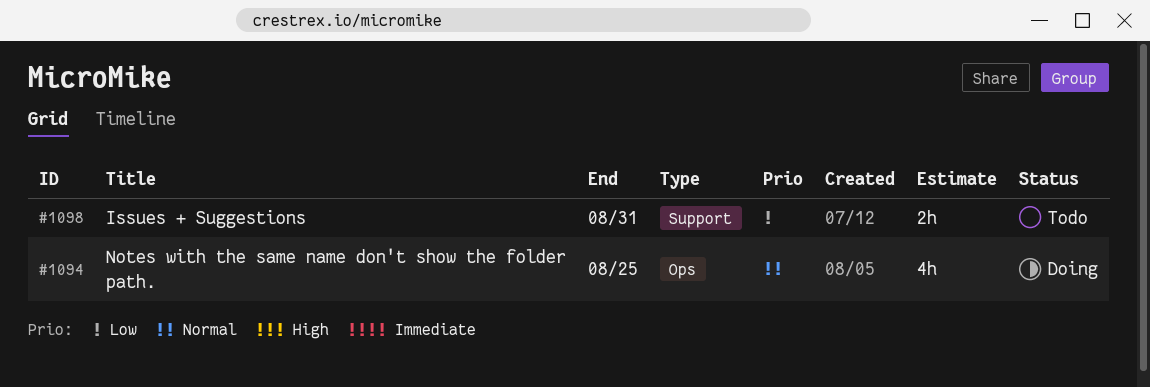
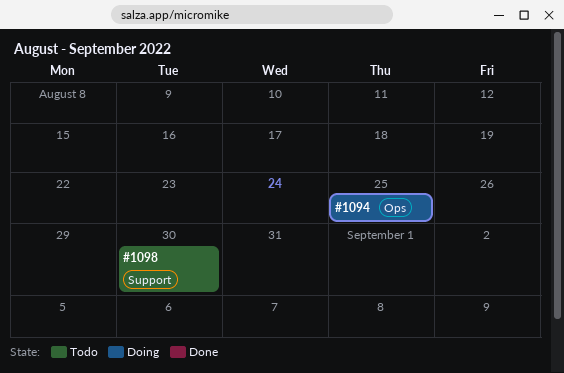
#1098, due: Aug 31 -> Aug 30

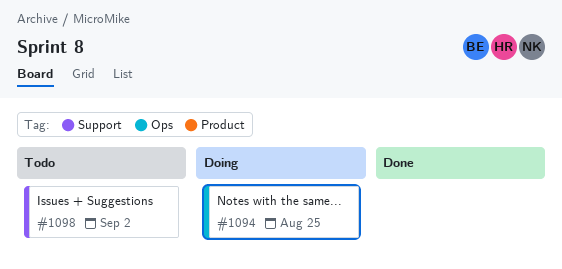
#1098, due: Aug 30 -> Sep 2

